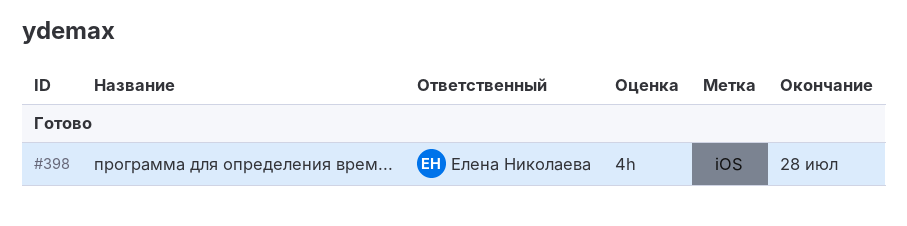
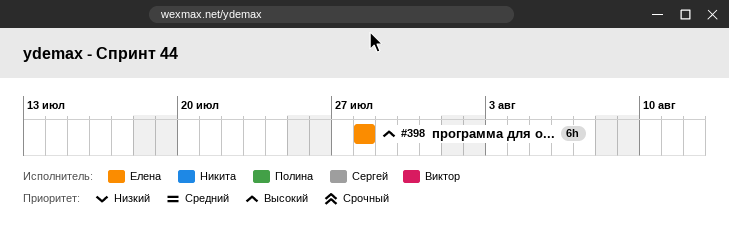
#398, estimate: 4h -> 6h

